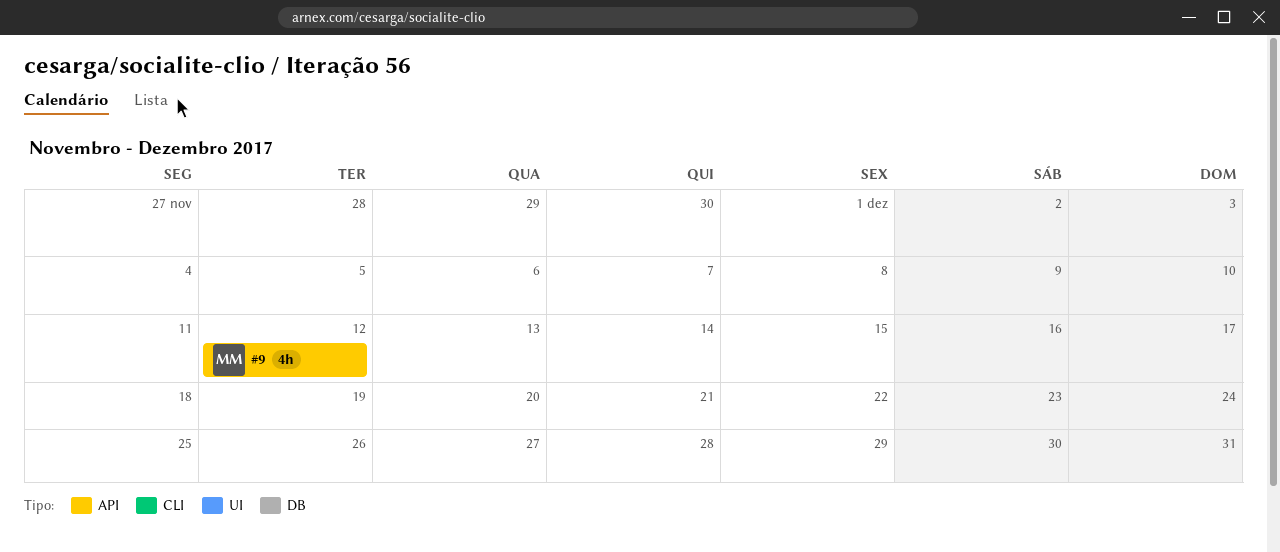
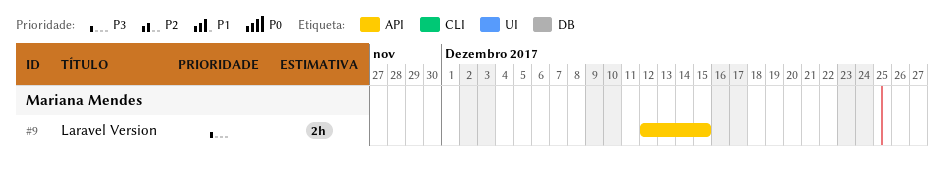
#9, estimate: 4h -> 2h
#9, due: Dec 12 -> Dec 15

